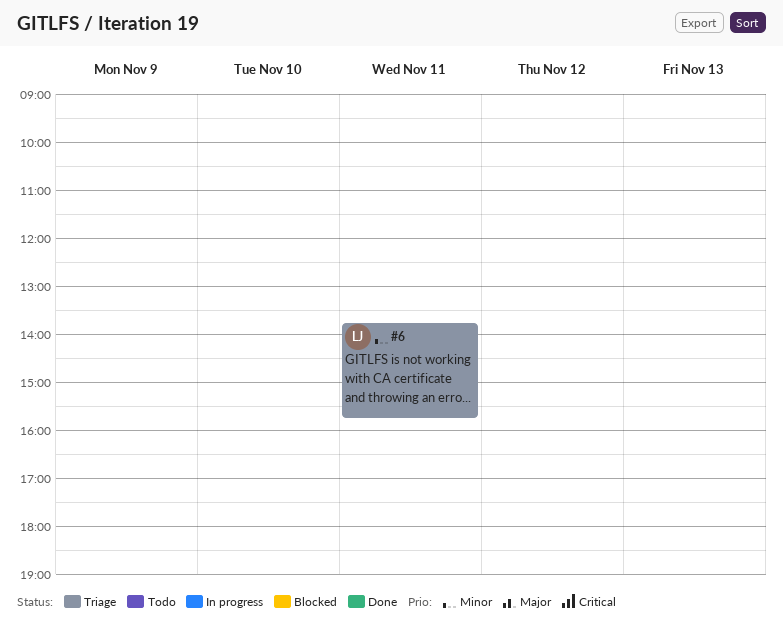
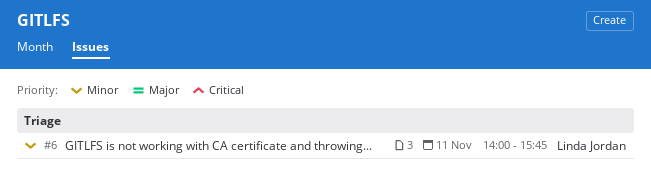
#6, begins: 13:45 -> 14:00

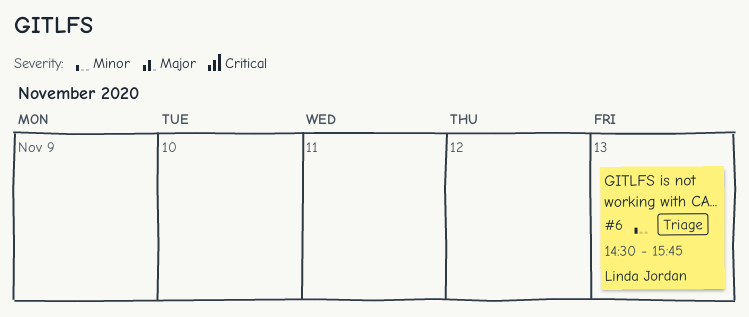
#6, day: Nov 11 -> Nov 13
#6, begins: 14:00 -> 14:30

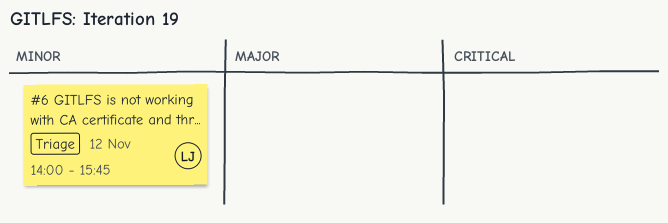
#6, day: Nov 13 -> Nov 12
#6, begins: 14:30 -> 14:00

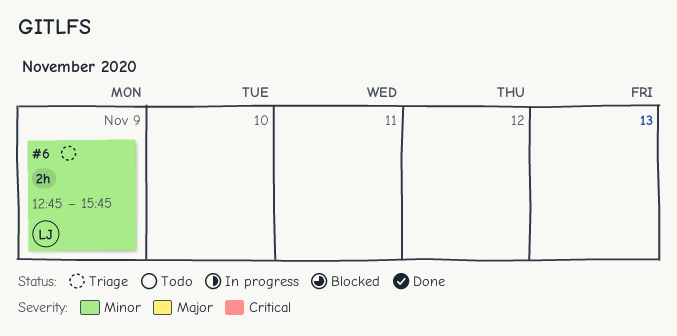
#6, day: Nov 12 -> Nov 9
#6, begins: 14:00 -> 12:45

